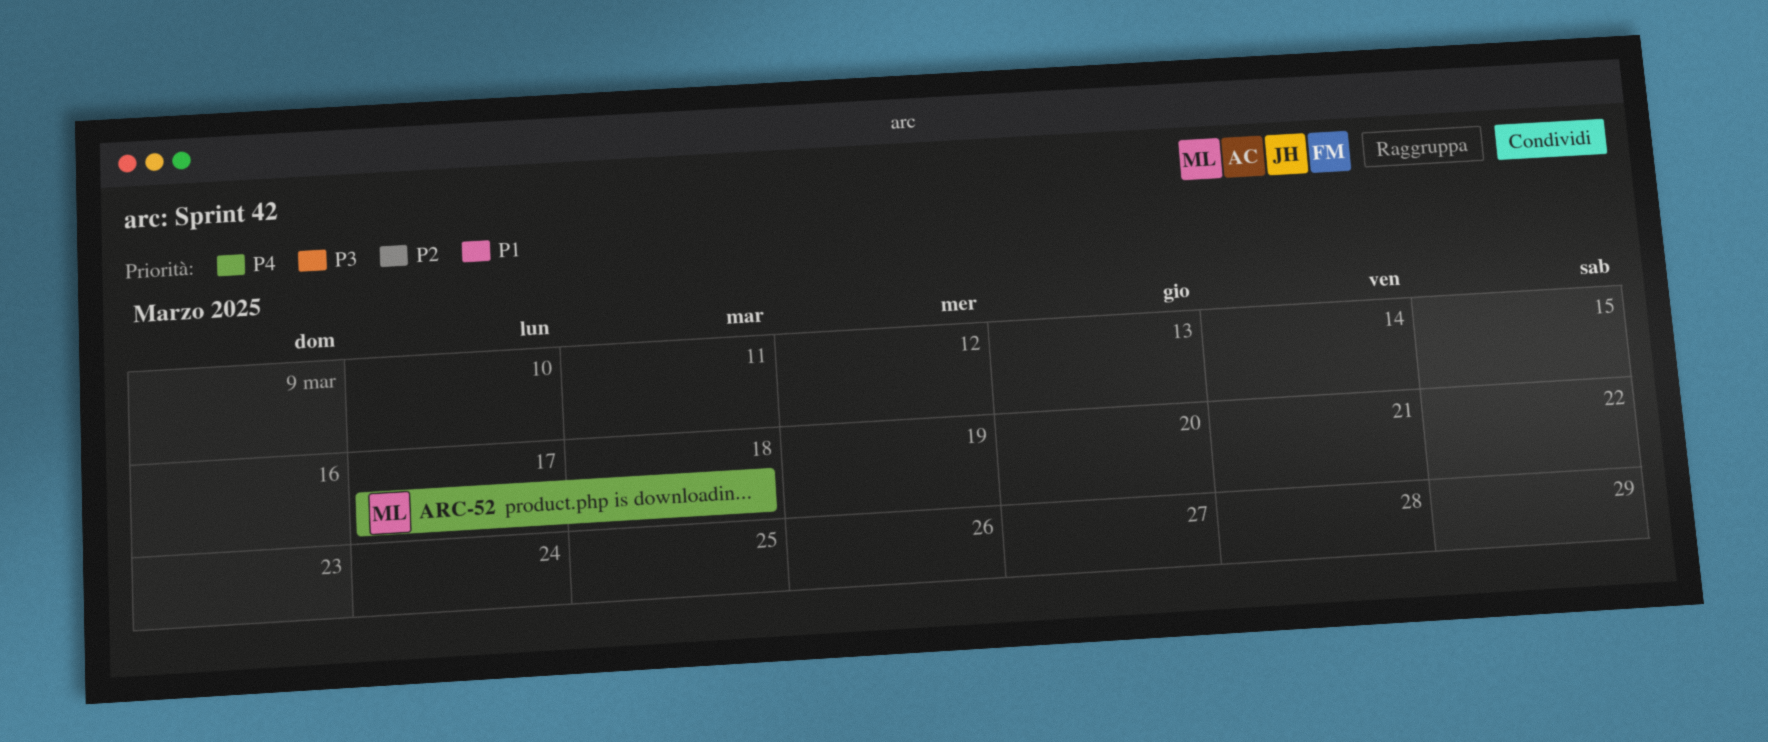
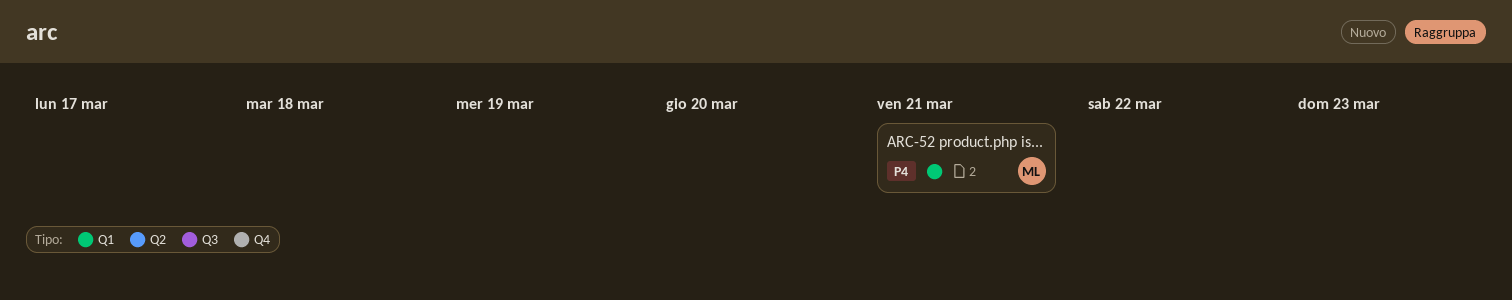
ARC-52, due: Mar 18 -> Mar 21

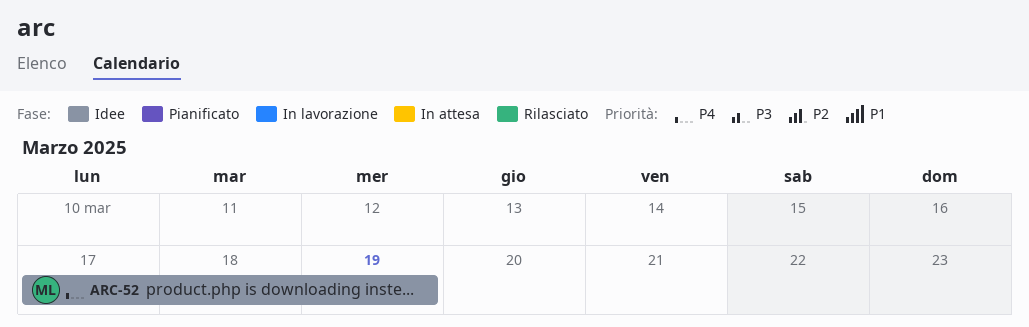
ARC-52, due: Mar 21 -> Mar 19

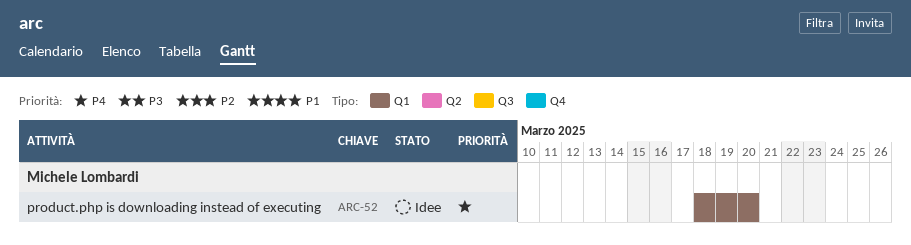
ARC-52, start: Mar 17 -> Mar 18
ARC-52, due: Mar 19 -> Mar 20

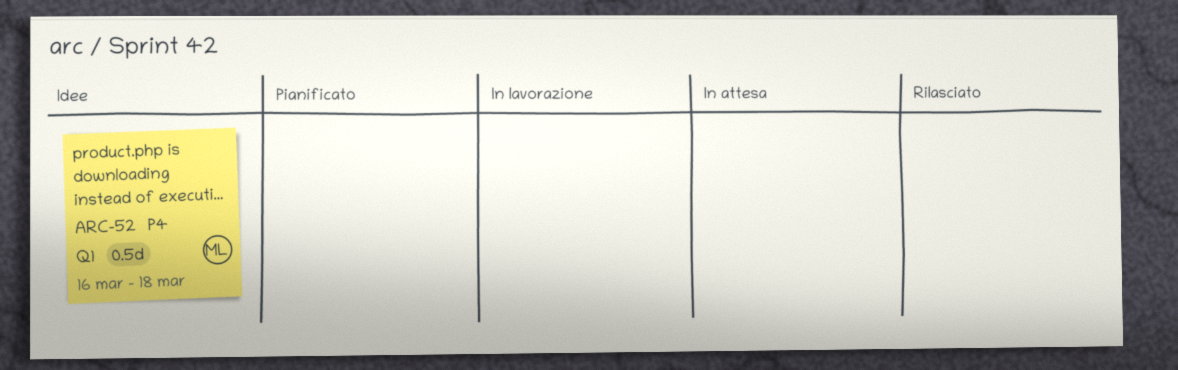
ARC-52, start: Mar 18 -> Mar 16
ARC-52, due: Mar 20 -> Mar 18

